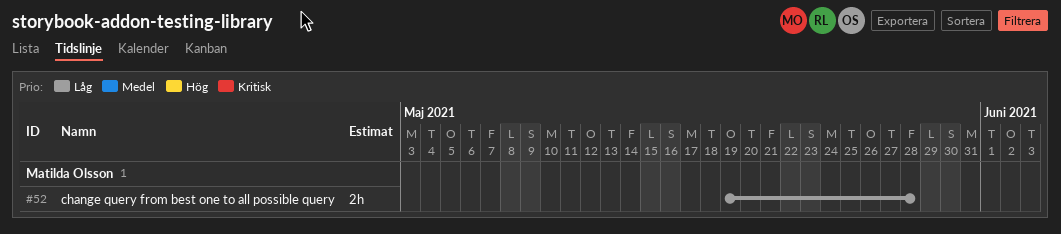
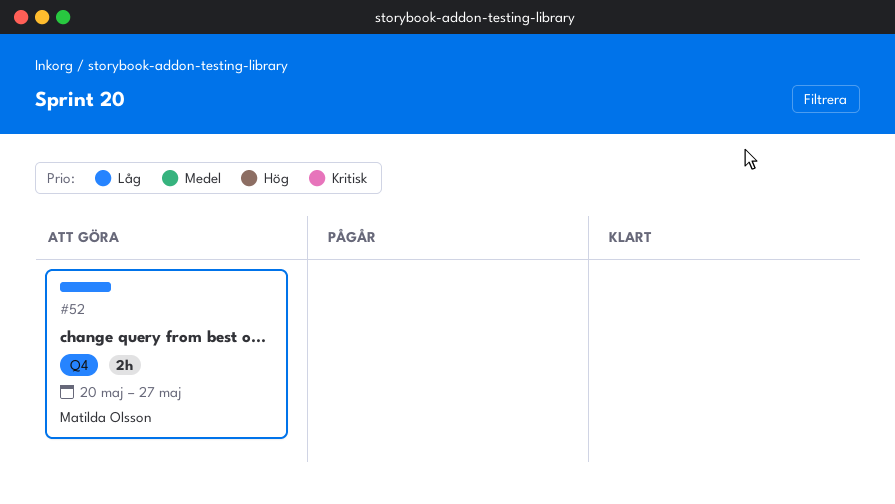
#52, start: May 19 -> May 20
#52, due: May 28 -> May 27

